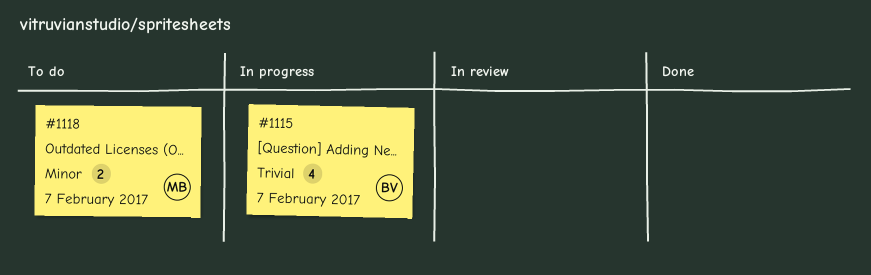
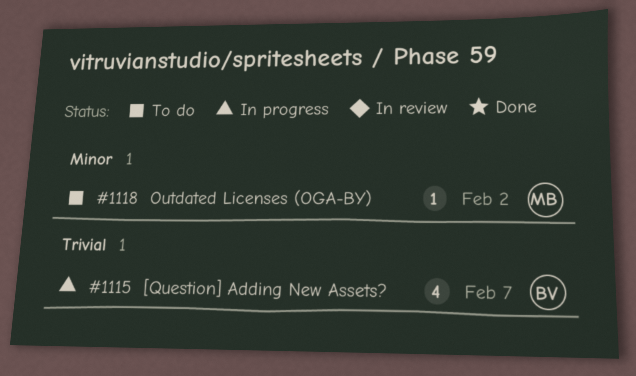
#1118, estimate: 2 -> 1
#1118, due: Feb 7 -> Feb 2

